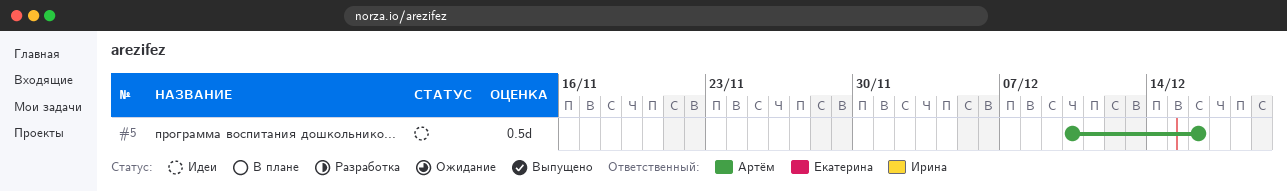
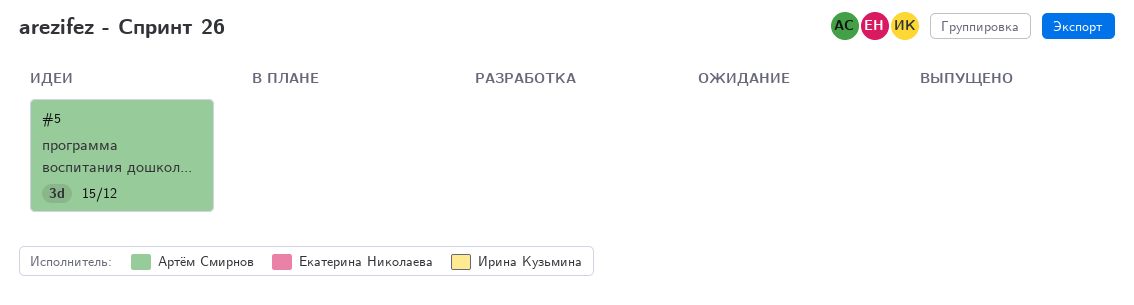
#5, estimate: 0.5d -> 3d
#5, due: Dec 16 -> Dec 15

